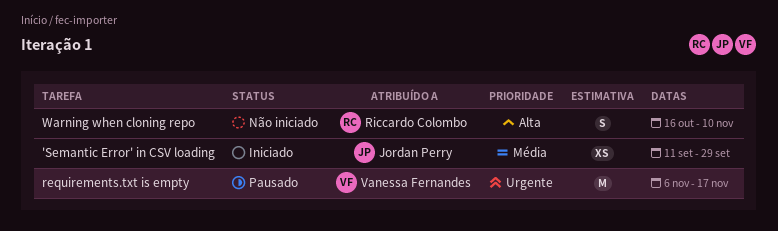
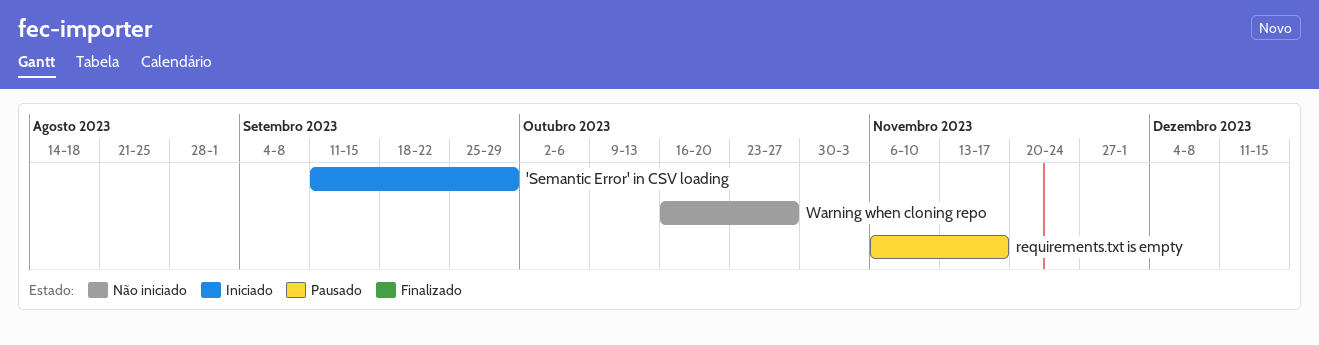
Warning when cloning repo, due: Nov 10 -> Oct 27

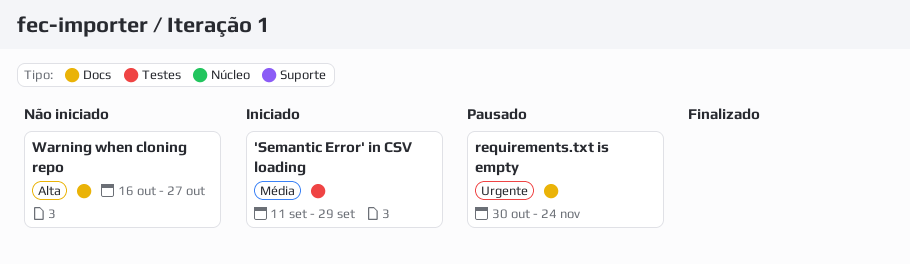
requirements.txt is empty, start: Nov 6 -> Oct 30
requirements.txt is empty, due: Nov 17 -> Nov 24

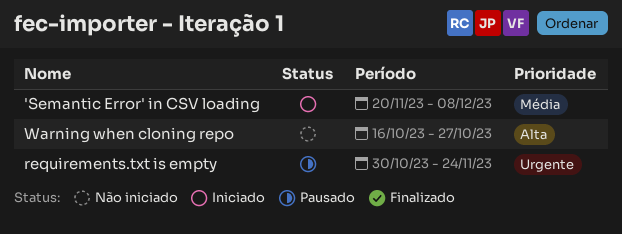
'Semantic Error' in CSV loading, start: Sep 11 -> Nov 20
'Semantic Error' in CSV loading, due: Sep 29 -> Dec 8

